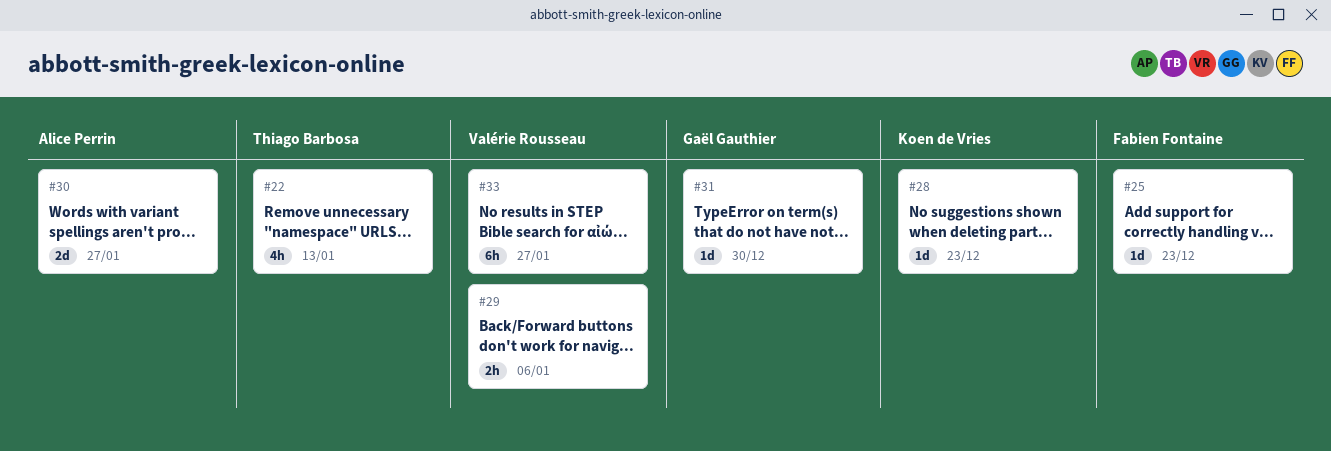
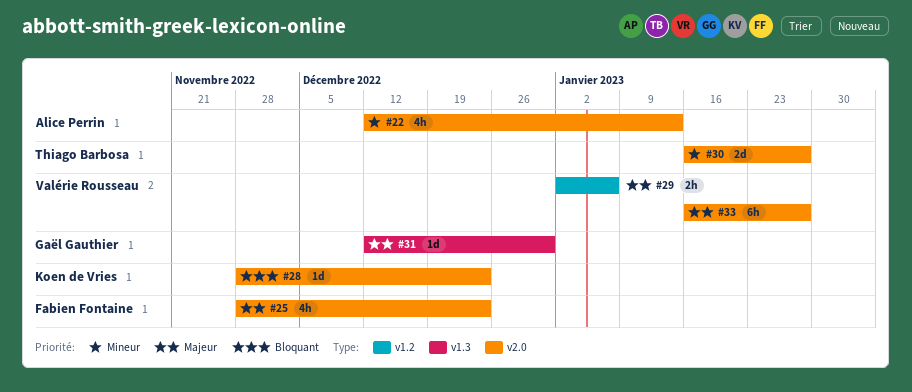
#22, owner: Thiago Barbosa -> Alice Perrin
#25, estimate: 1d -> 4h
#30, owner: Alice Perrin -> Thiago Barbosa

